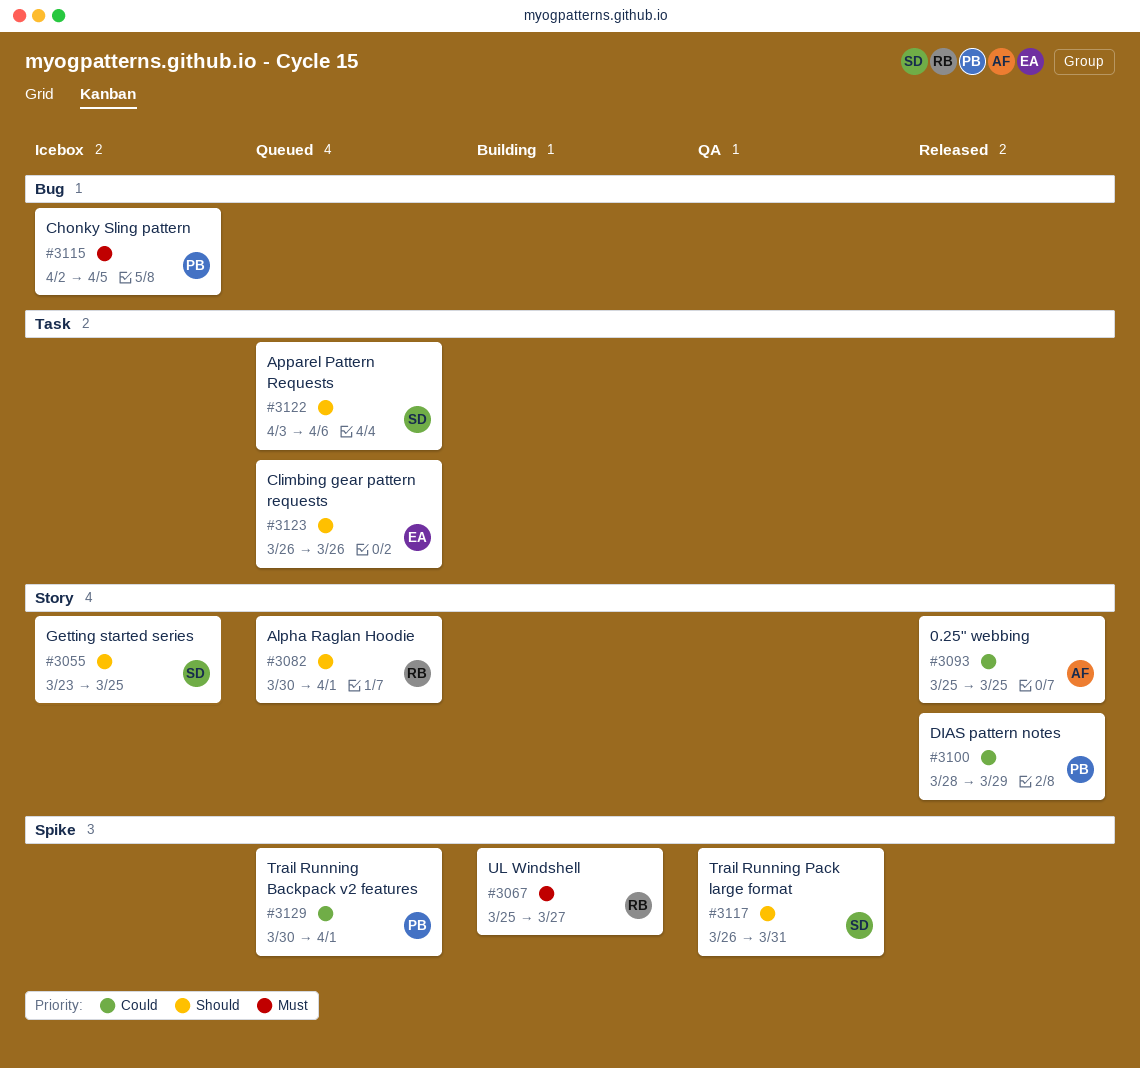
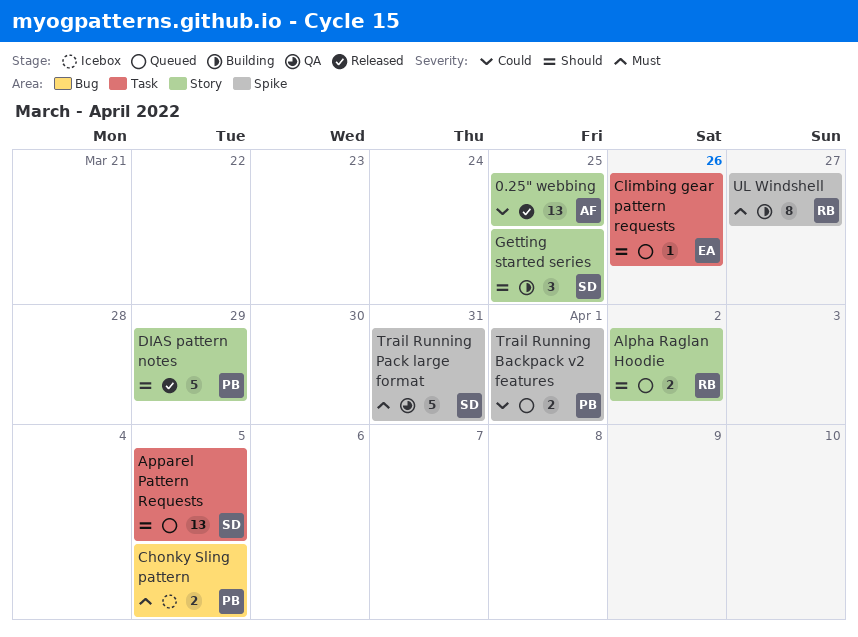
Alpha Raglan Hoodie, due: Apr 1 -> Apr 2
Apparel Pattern Requests, due: Apr 6 -> Apr 5
DIAS pattern notes, priority: Could -> Should
Getting started series, status: Icebox -> Building
Trail Running Pack large format, priority: Should -> Must

